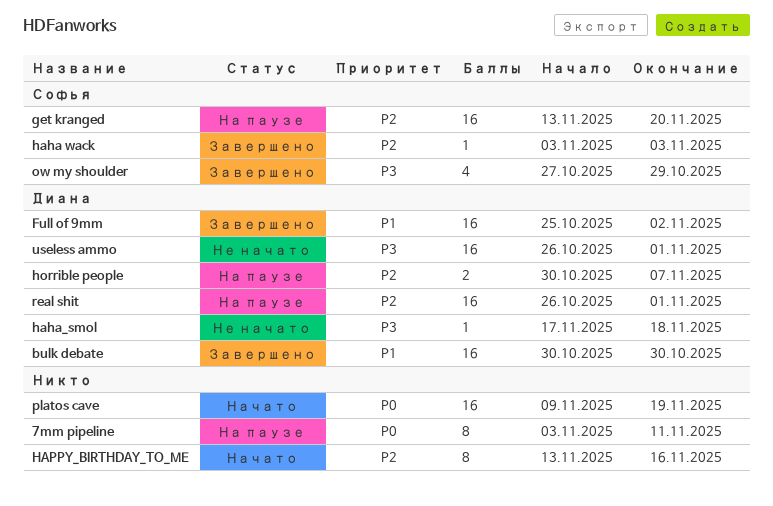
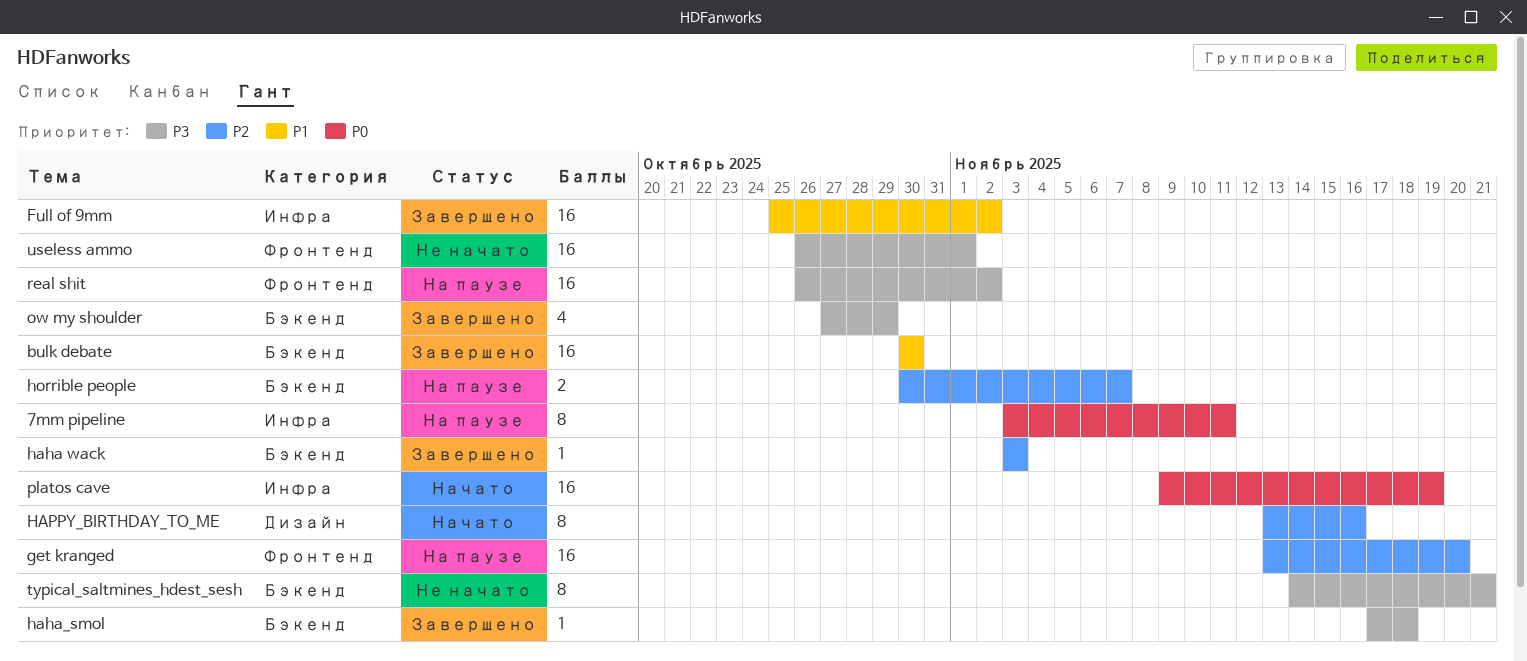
haha_smol, status: Не начато -> Завершено
real shit, priority: P2 -> P3
real shit, due: Nov 1 -> Nov 2
typical_saltmines_hdest_sesh: none -> present

